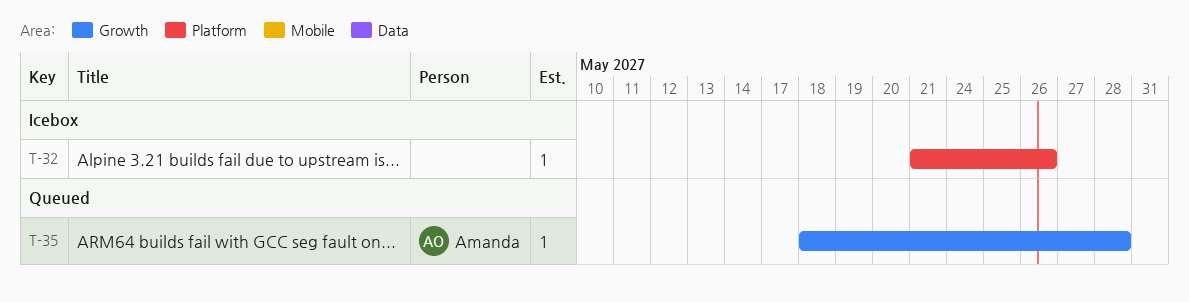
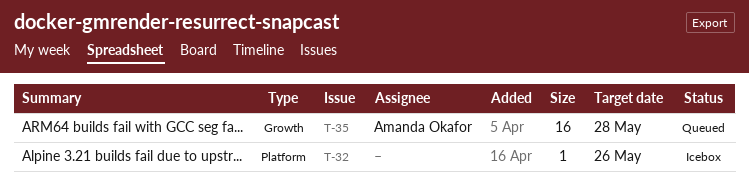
T-35, estimate: 1 -> 16

